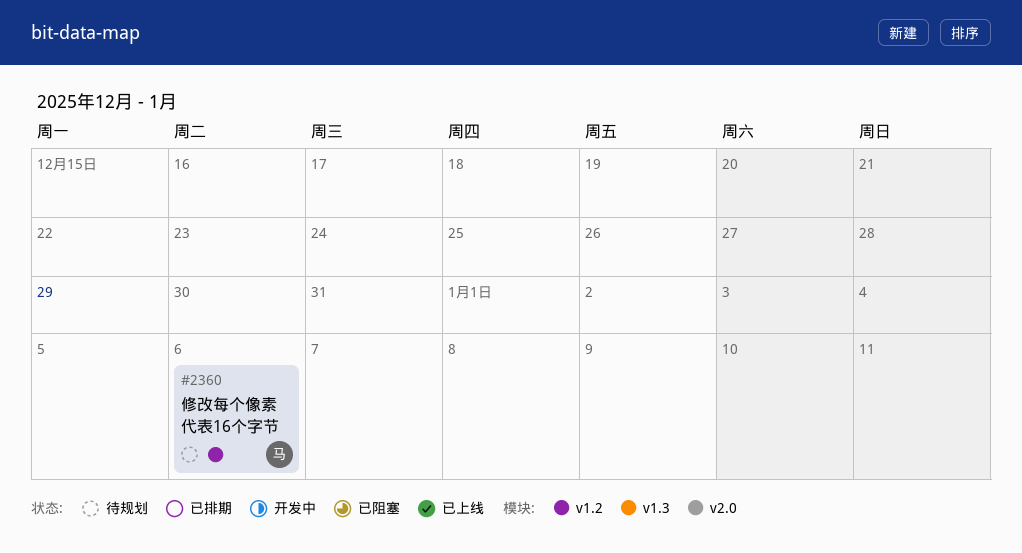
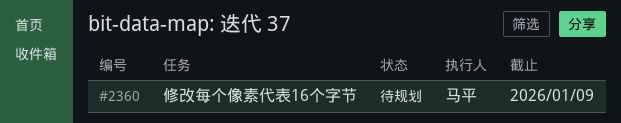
#2360, due: Jan 6 -> Jan 9

